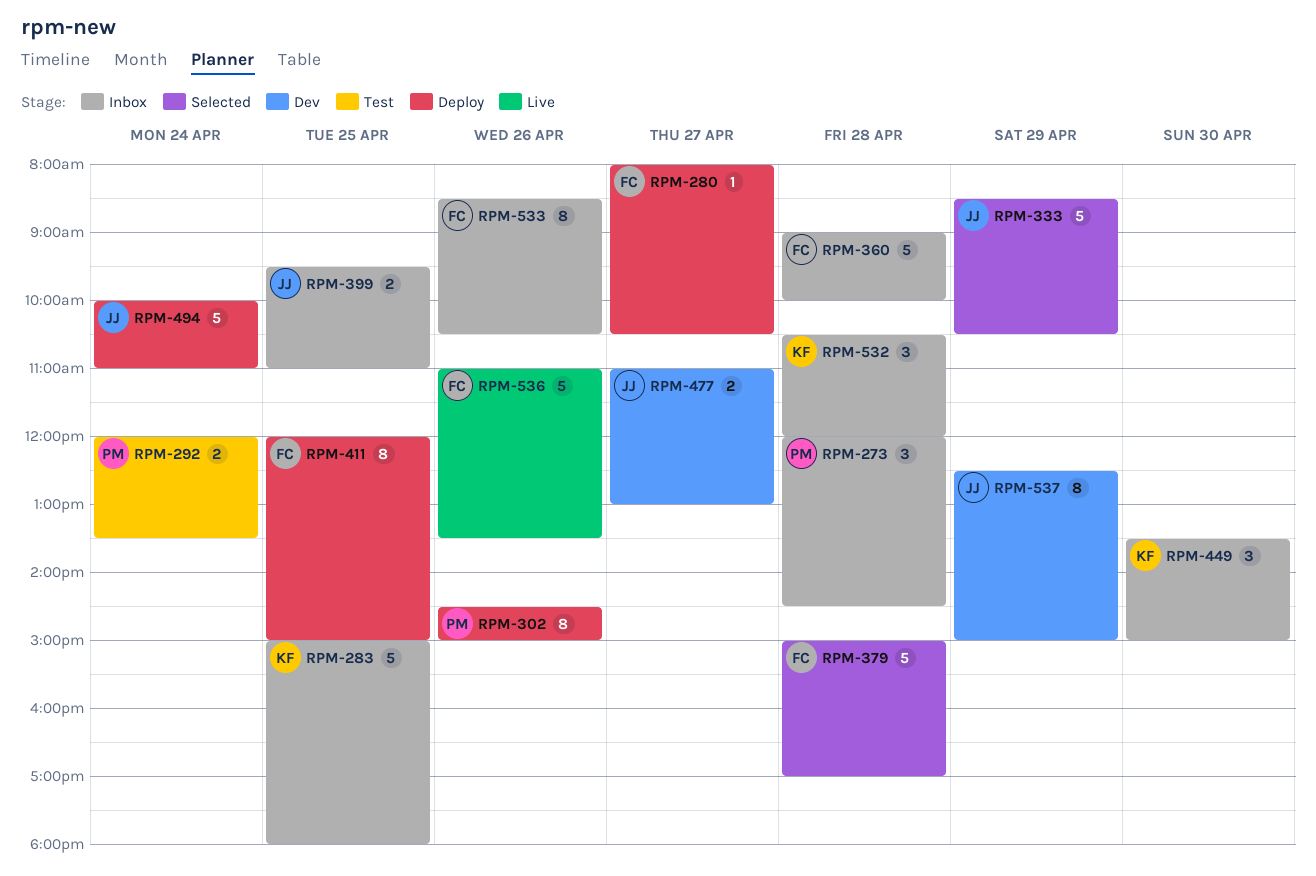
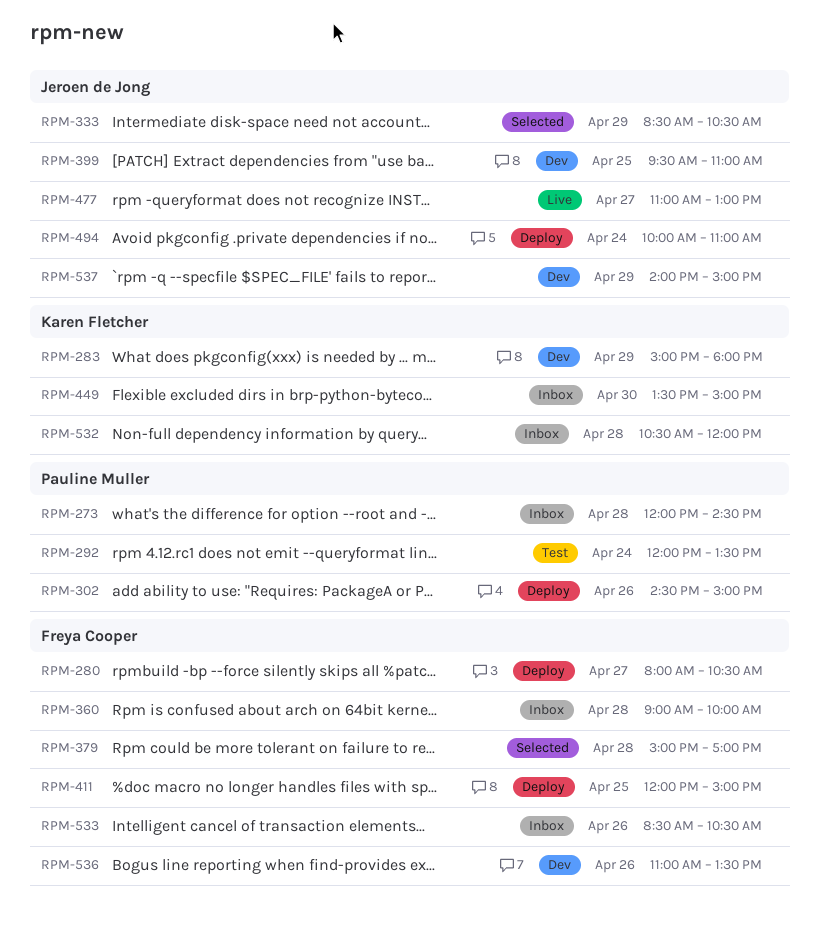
RPM-283, status: Inbox -> Dev
RPM-283, day: Apr 25 -> Apr 29
RPM-399, status: Inbox -> Dev
RPM-477, status: Dev -> Live
RPM-536, status: Live -> Dev
RPM-537, begins: 12:30 -> 14:00

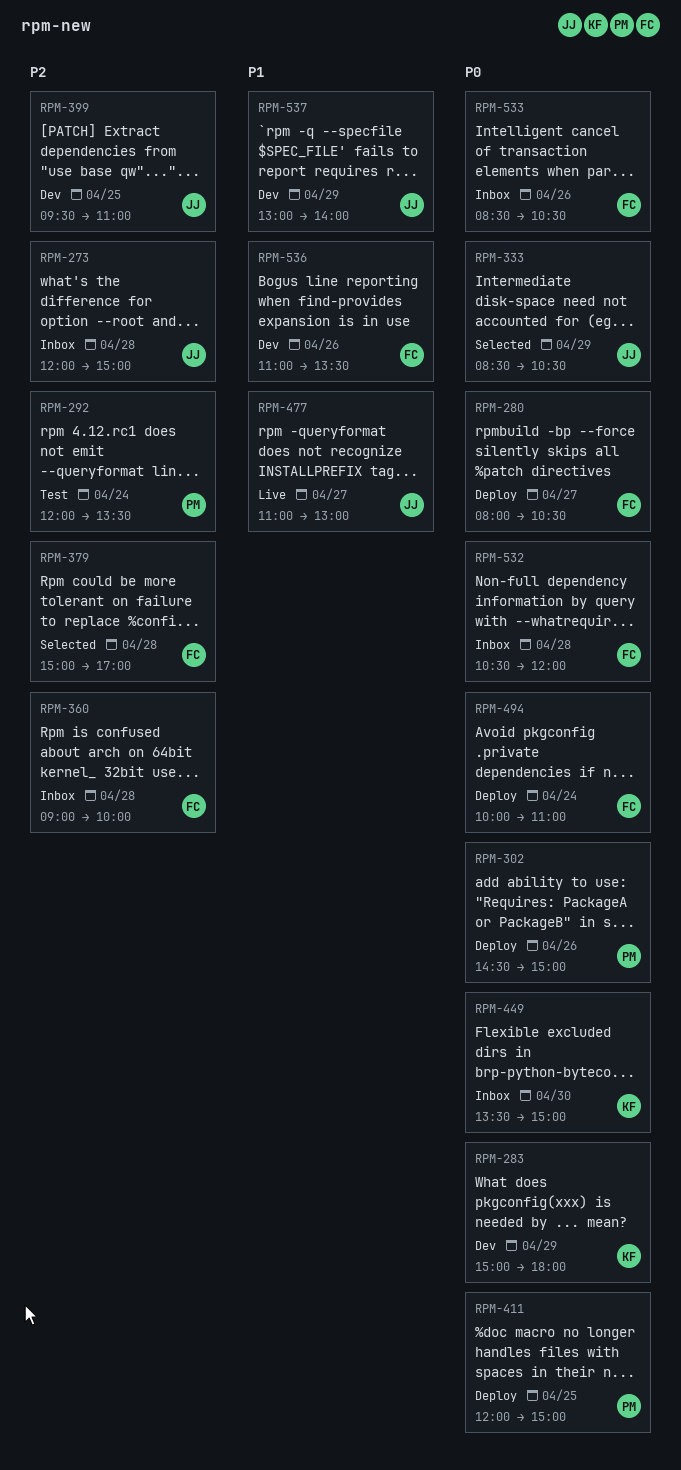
RPM-273, owner: Pauline Muller -> Jeroen de Jong
RPM-273, ends: 14:30 -> 15:00
RPM-411, owner: Freya Cooper -> Pauline Muller
RPM-494, owner: Jeroen de Jong -> Freya Cooper
RPM-532, owner: Karen Fletcher -> Freya Cooper
RPM-537, begins: 14:00 -> 13:00
RPM-537, ends: 15:00 -> 14:00

